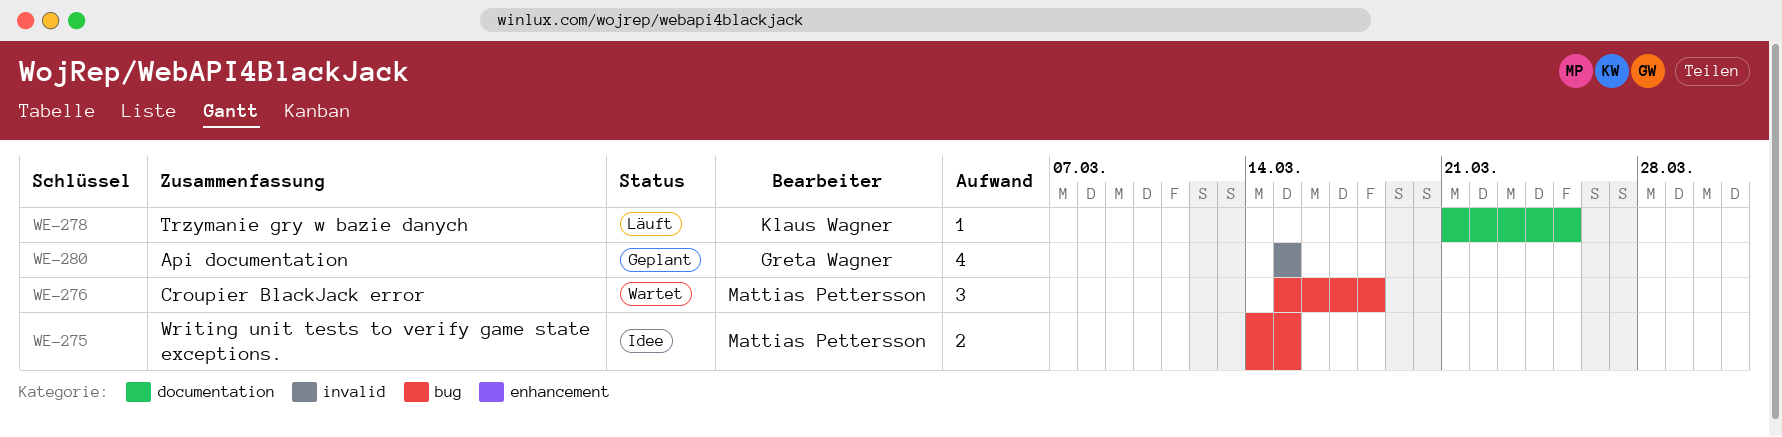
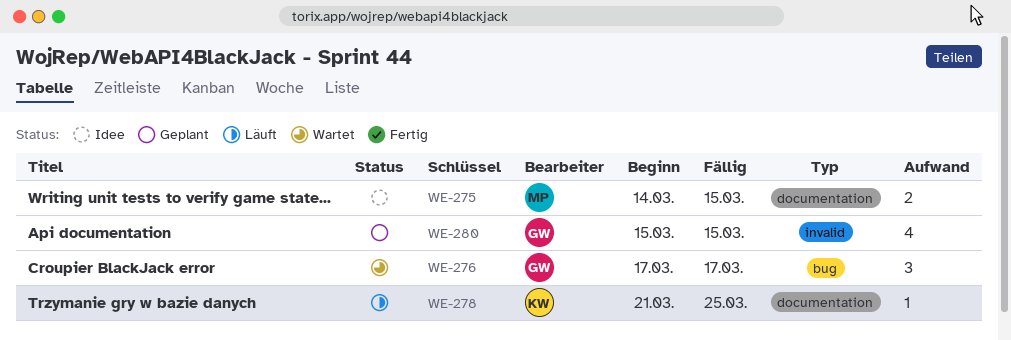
WE-275, label: bug -> documentation
WE-276, owner: Mattias Pettersson -> Greta Wagner
WE-276, start: Mar 15 -> Mar 17
WE-276, due: Mar 18 -> Mar 17

